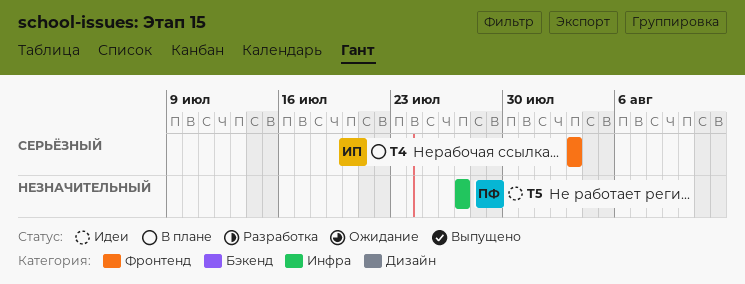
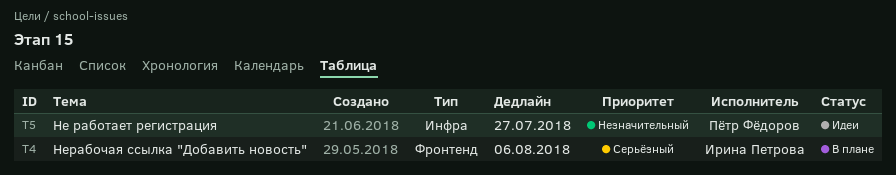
T4, due: Aug 3 -> Aug 6

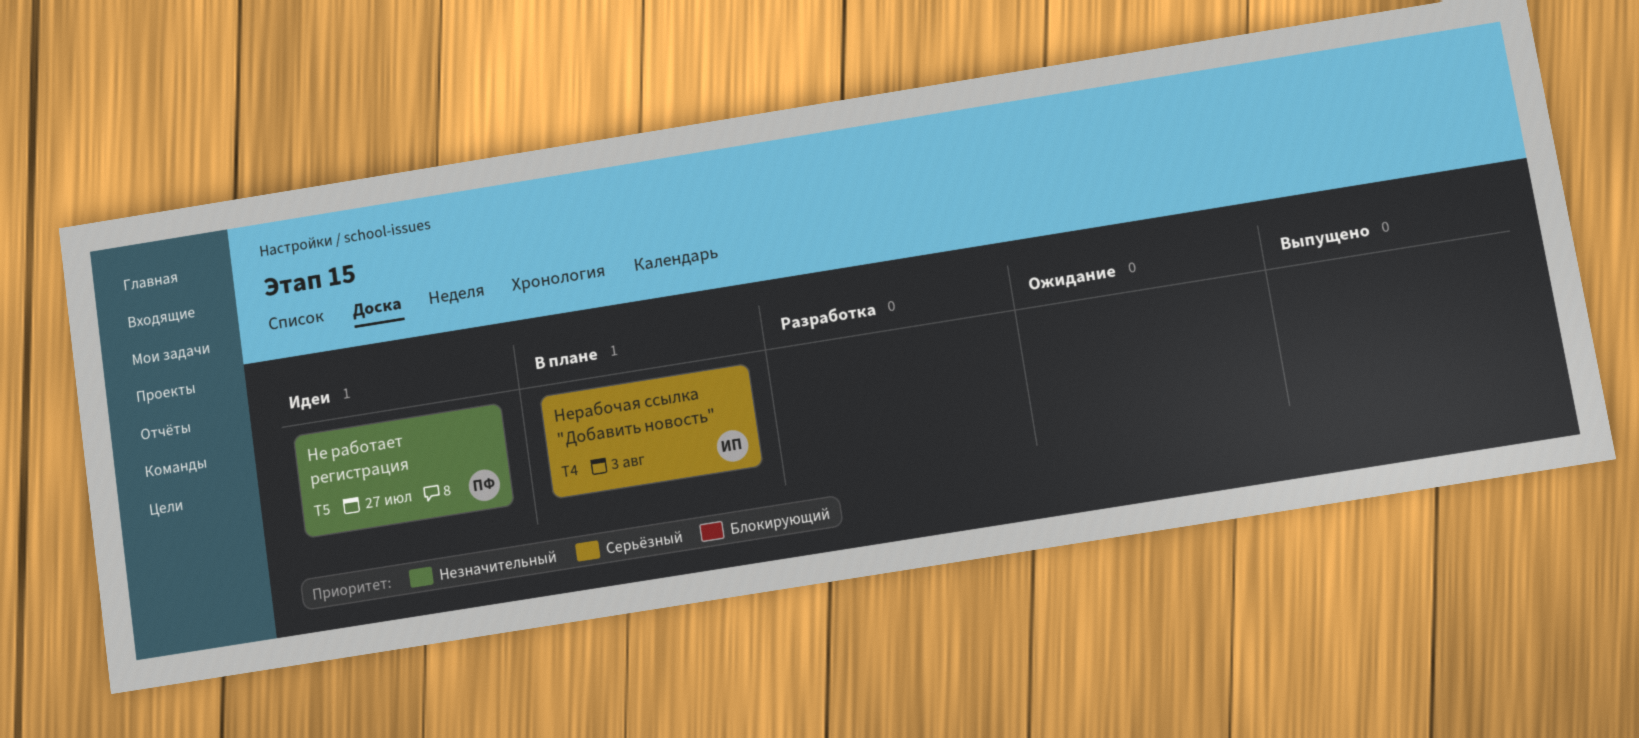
T4, due: Aug 6 -> Aug 3

